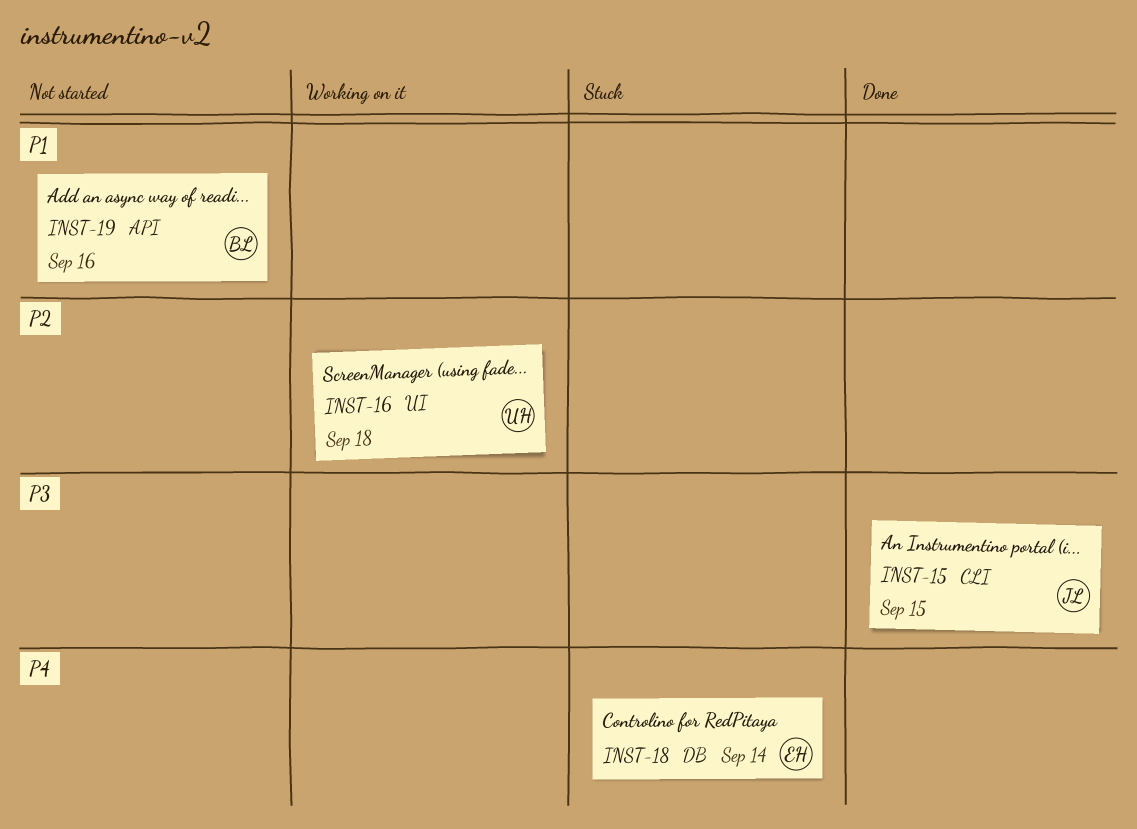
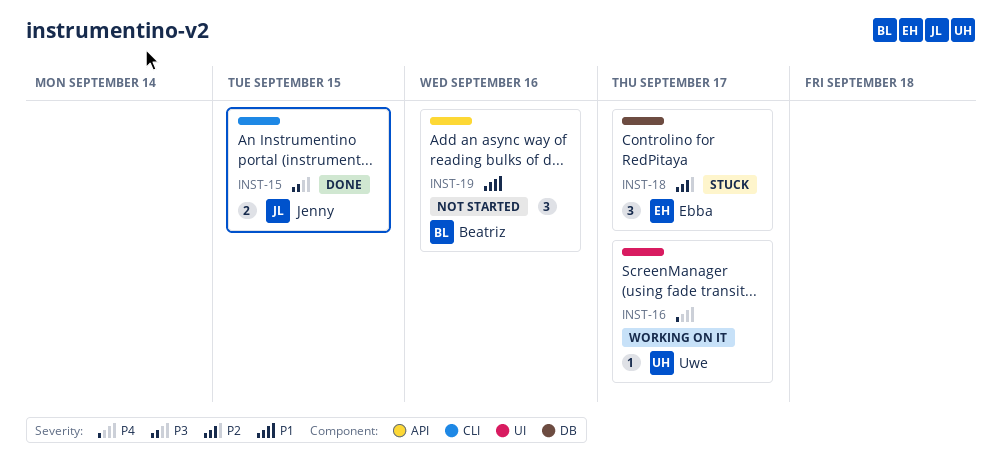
INST-16, priority: P2 -> P4
INST-16, due: Sep 18 -> Sep 17
INST-18, priority: P4 -> P2
INST-18, due: Sep 14 -> Sep 17

